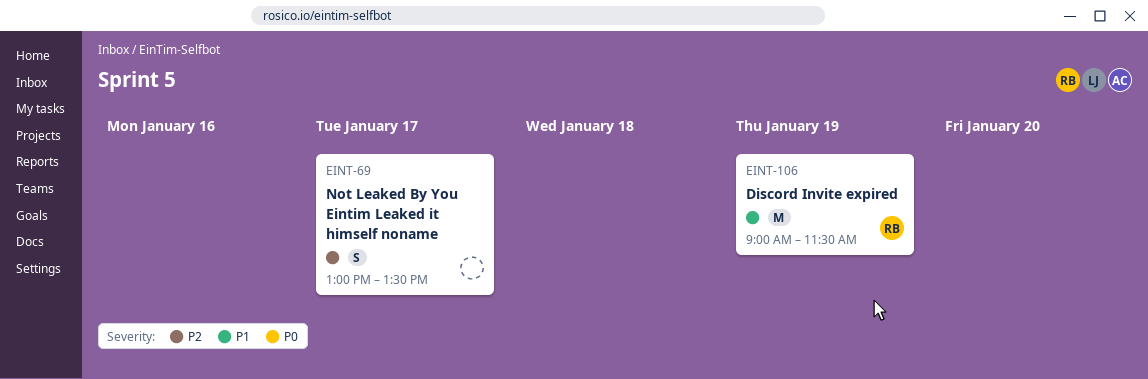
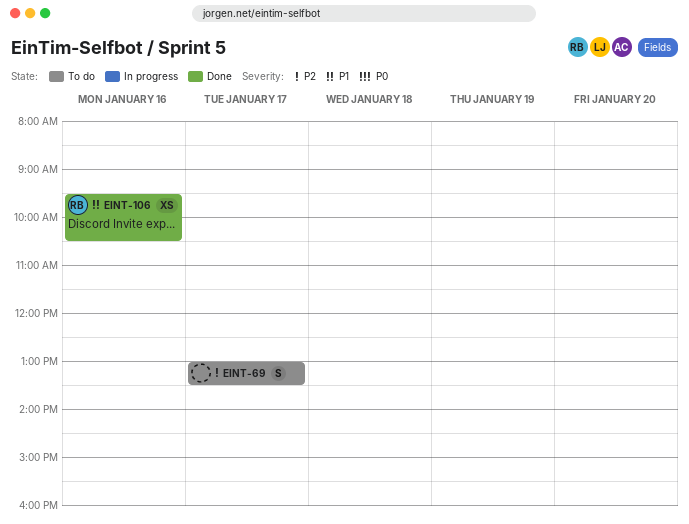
EINT-106, estimate: M -> XS
EINT-106, day: Jan 19 -> Jan 16
EINT-106, begins: 09:00 -> 09:30
EINT-106, ends: 11:30 -> 10:30

